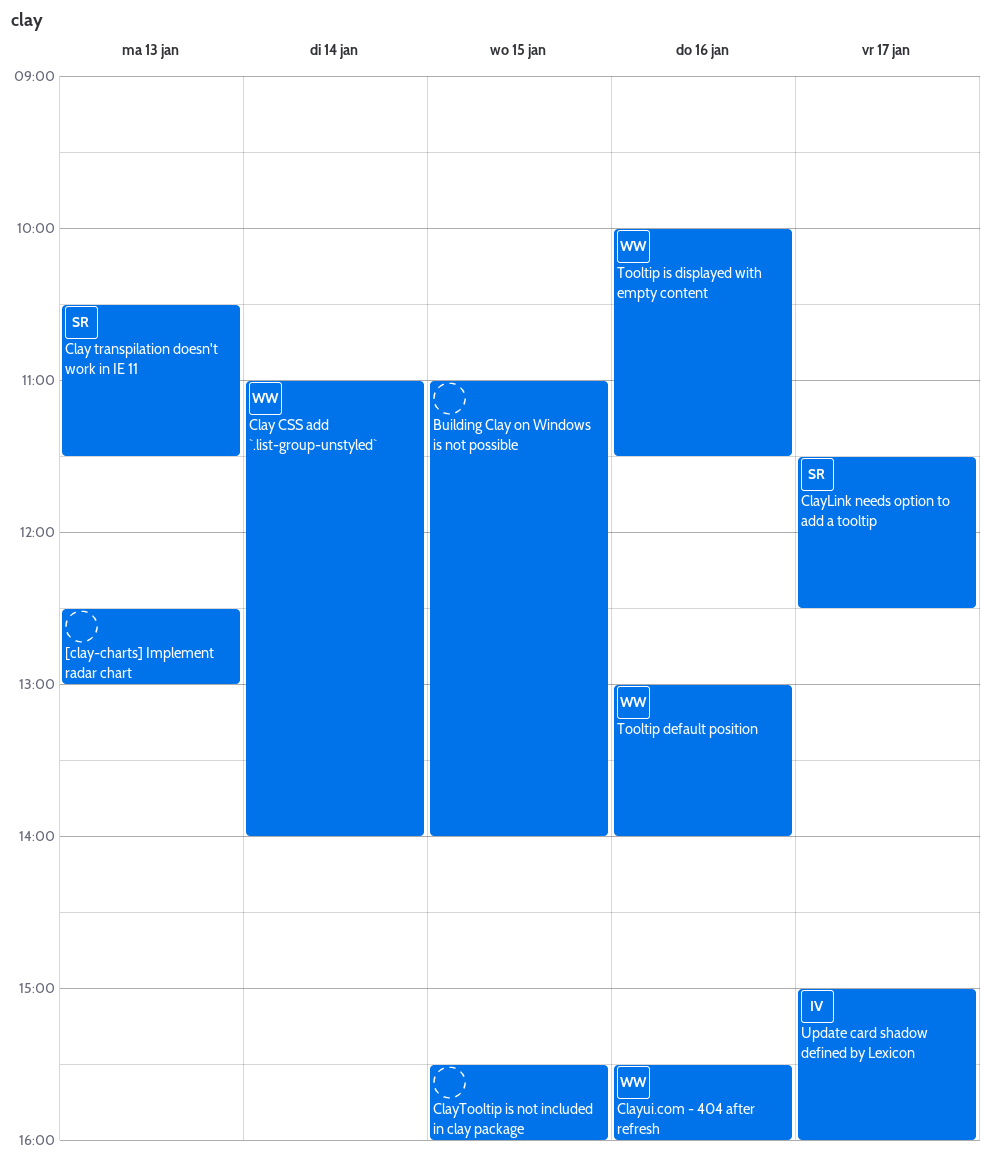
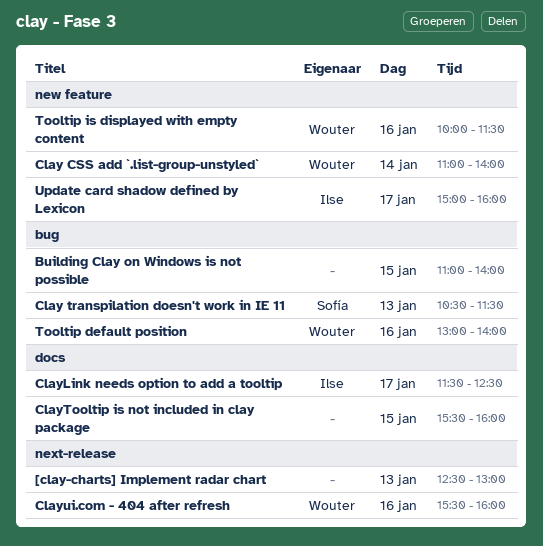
ClayLink needs option to add a tooltip, owner: Sofía -> Ilse

